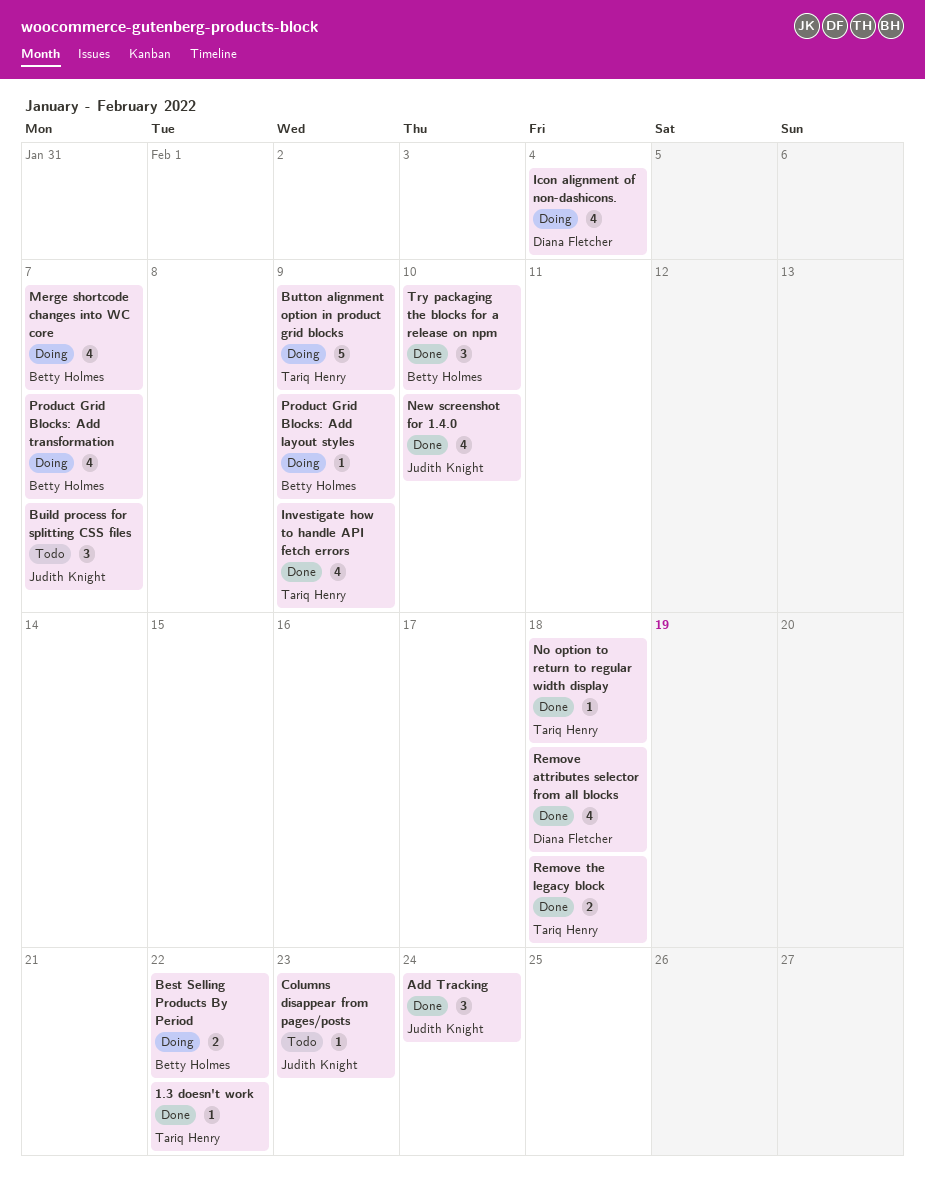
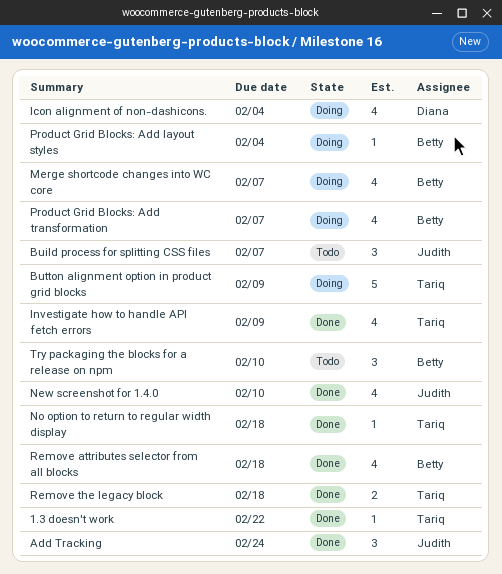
Best Selling Products By Period: present -> none
Columns disappear from pages/posts: present -> none
Product Grid Blocks: Add layout styles, due: Feb 9 -> Feb 4
Remove attributes selector from all blocks, owner: Diana Fletcher -> Betty Holmes
Try packaging the blocks for a release on npm, status: Done -> Todo

